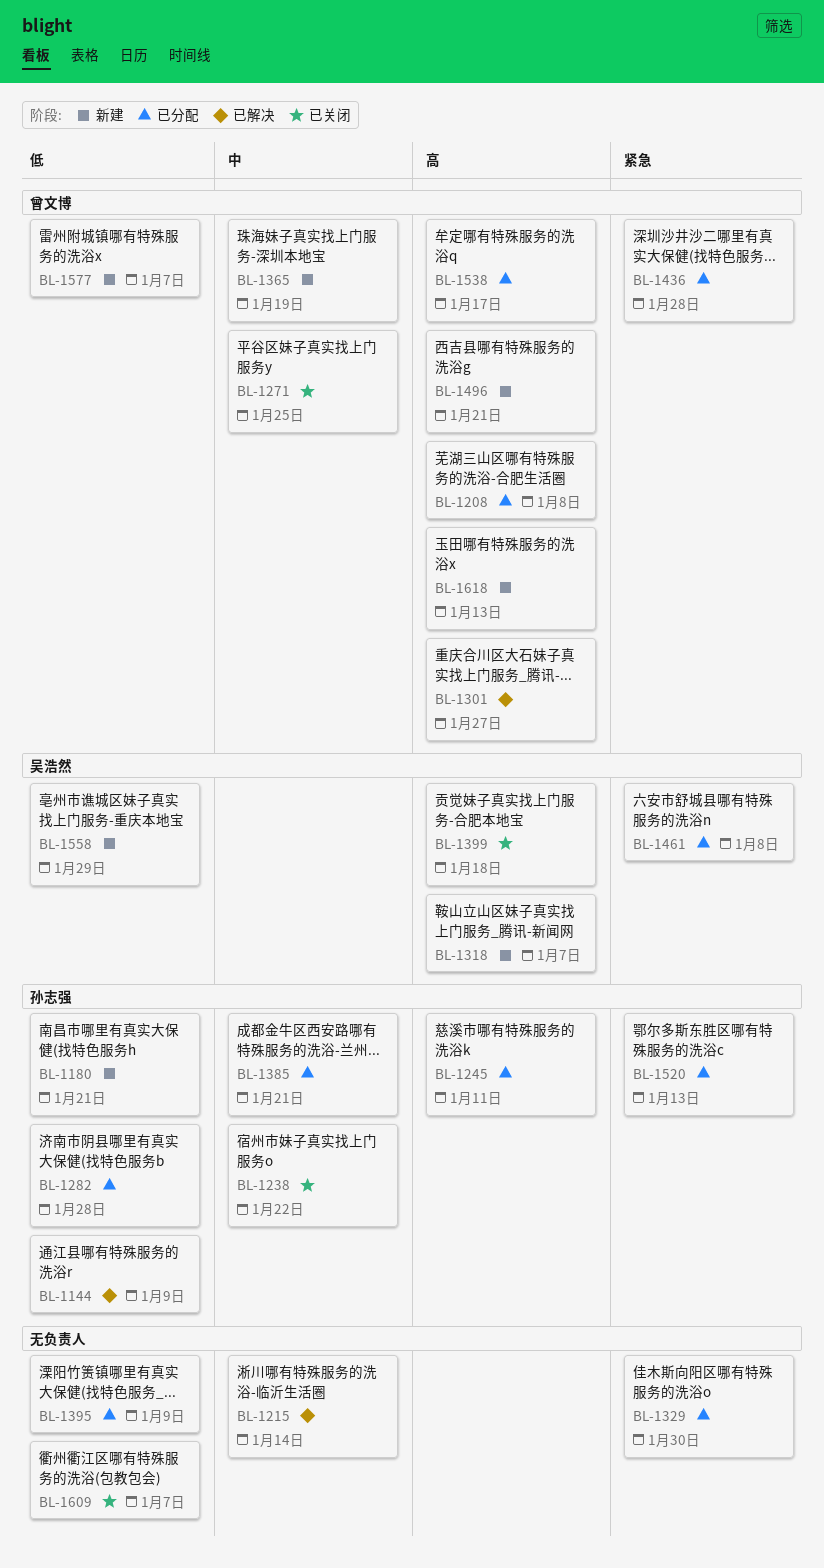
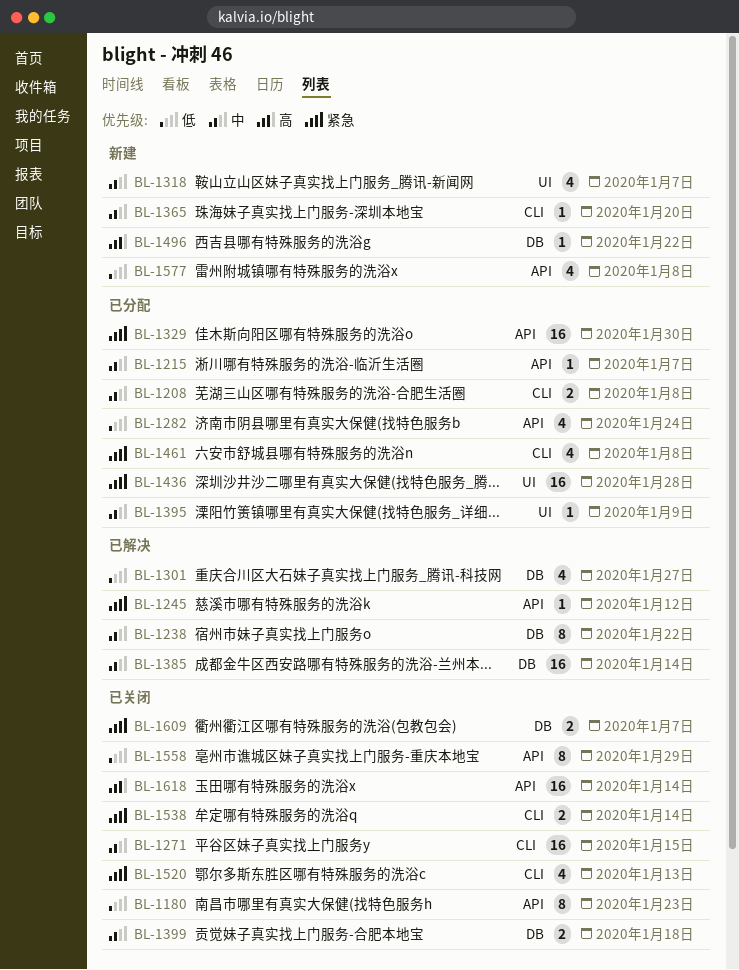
BL-1144: present -> none
BL-1180, status: 新建 -> 已关闭
BL-1180, due: Jan 21 -> Jan 23
BL-1208, priority: 高 -> 中
BL-1215, status: 已解决 -> 已分配
BL-1215, due: Jan 14 -> Jan 7
BL-1238, status: 已关闭 -> 已解决
BL-1245, status: 已分配 -> 已解决
BL-1245, priority: 高 -> 紧急
BL-1245, due: Jan 11 -> Jan 12
BL-1271, due: Jan 25 -> Jan 15
BL-1282, due: Jan 28 -> Jan 24
BL-1301, priority: 高 -> 低
BL-1318, priority: 高 -> 中
BL-1365, due: Jan 19 -> Jan 20
BL-1385, status: 已分配 -> 已解决
BL-1385, due: Jan 21 -> Jan 14
BL-1395, priority: 低 -> 中
BL-1399, priority: 高 -> 中
BL-1496, due: Jan 21 -> Jan 22
BL-1520, status: 已分配 -> 已关闭
BL-1538, status: 已分配 -> 已关闭
BL-1538, priority: 高 -> 紧急
BL-1538, due: Jan 17 -> Jan 14
BL-1558, status: 新建 -> 已关闭
BL-1577, due: Jan 7 -> Jan 8
BL-1609, priority: 低 -> 紧急
BL-1618, status: 新建 -> 已关闭
BL-1618, due: Jan 13 -> Jan 14

